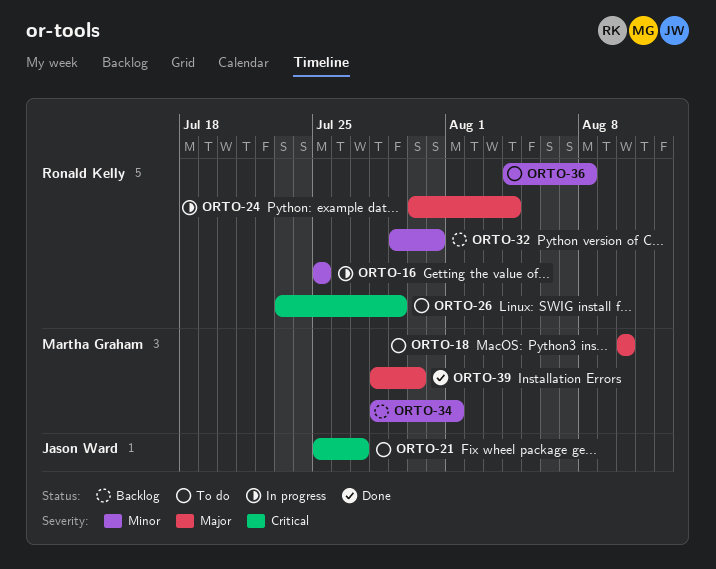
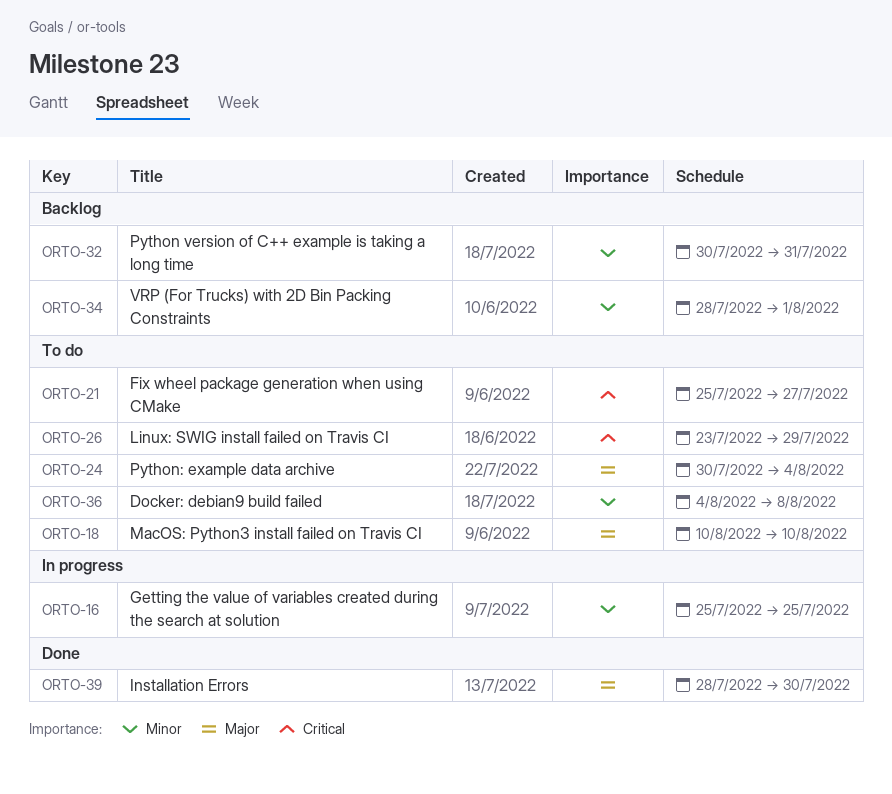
ORTO-24, status: In progress -> To do
ORTO-32, start: Jul 29 -> Jul 30

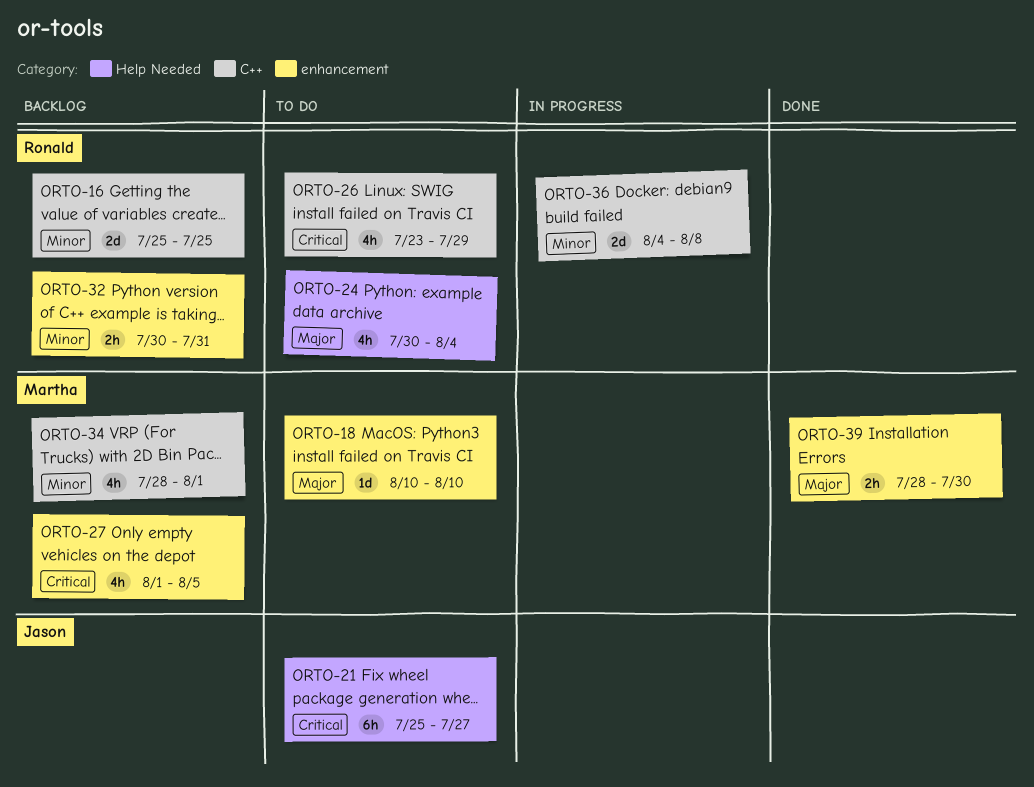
ORTO-16, status: In progress -> Backlog
ORTO-27: none -> present
ORTO-36, status: To do -> In progress

